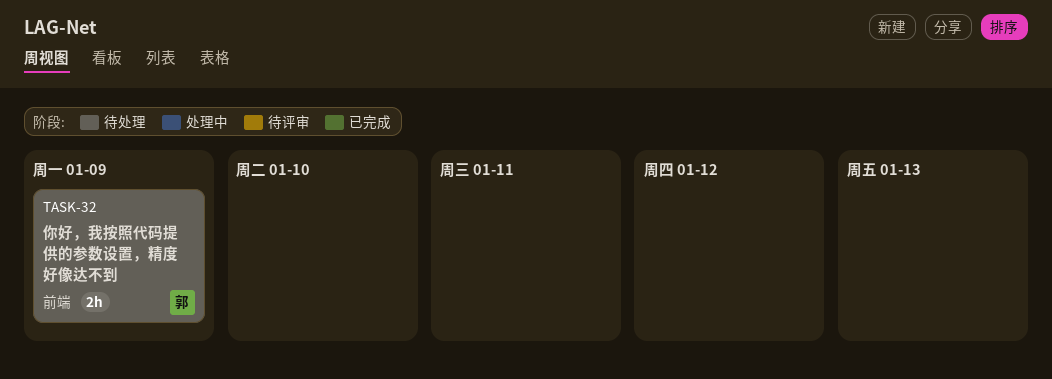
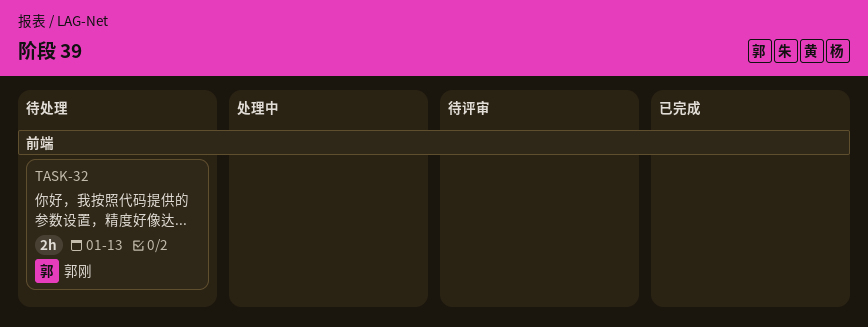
TASK-32, due: Jan 9 -> Jan 13

